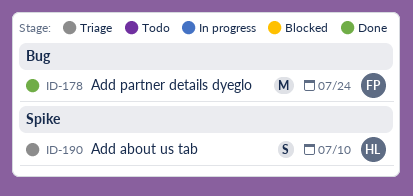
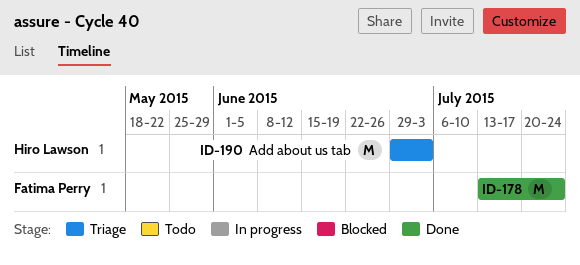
ID-190, estimate: S -> M
ID-190, due: Jul 10 -> Jul 3

